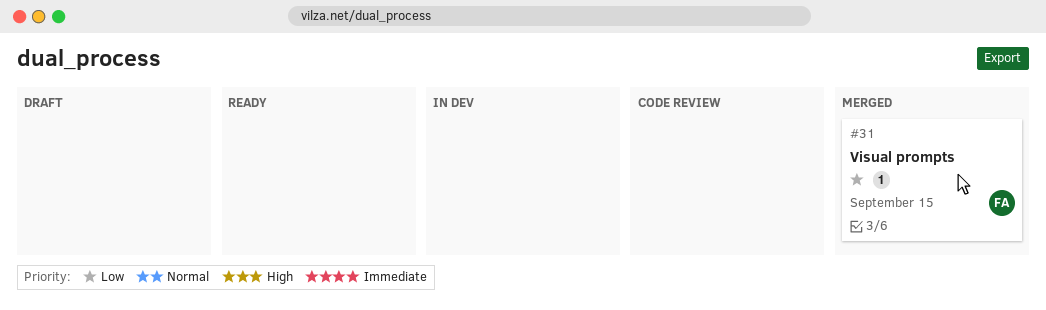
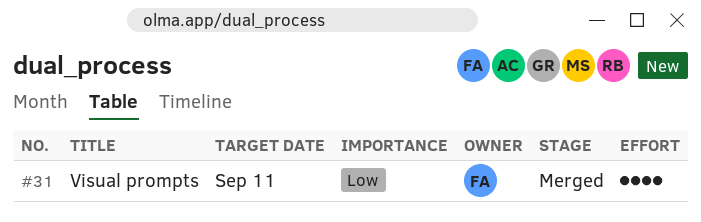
#31, estimate: 1 -> 4
#31, due: Sep 15 -> Sep 11

